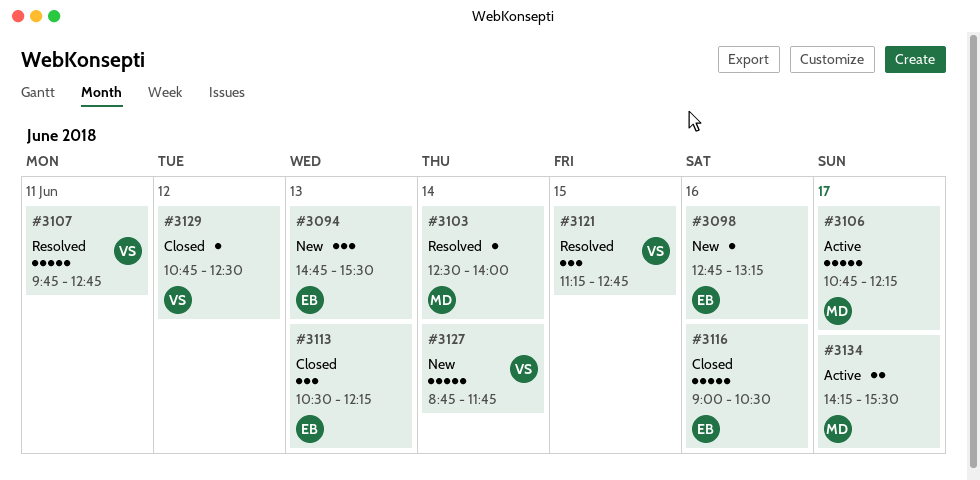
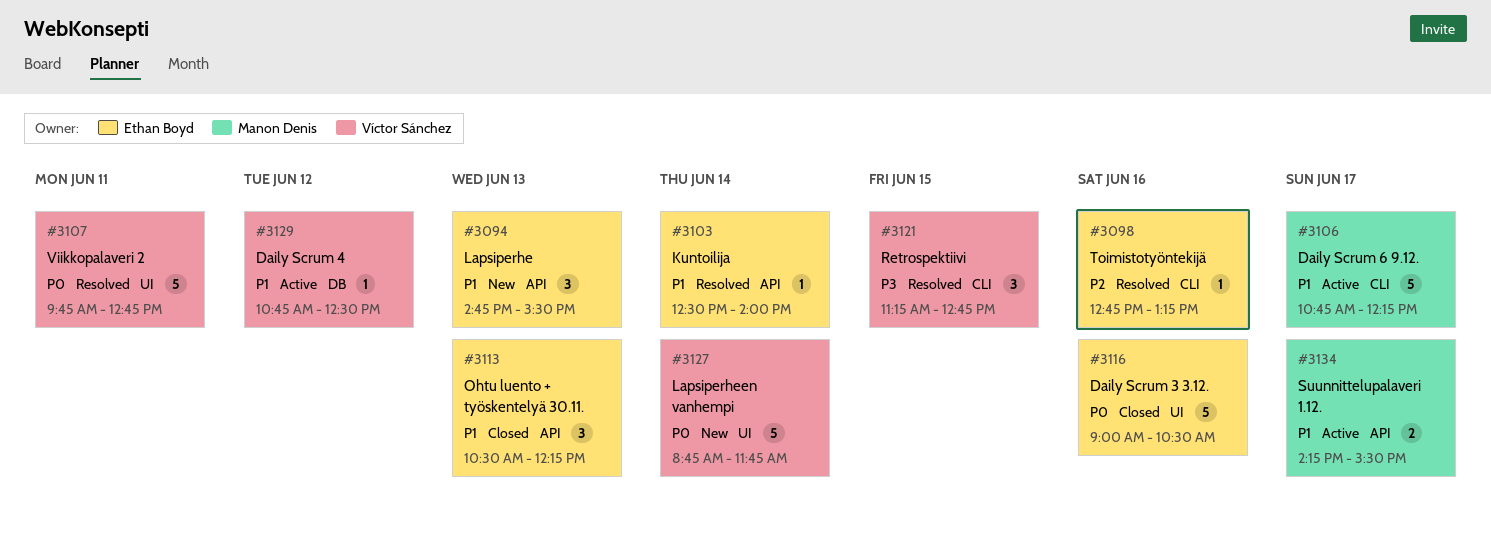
#3098, status: New -> Resolved
#3103, owner: Manon Denis -> Ethan Boyd
#3129, status: Closed -> Active

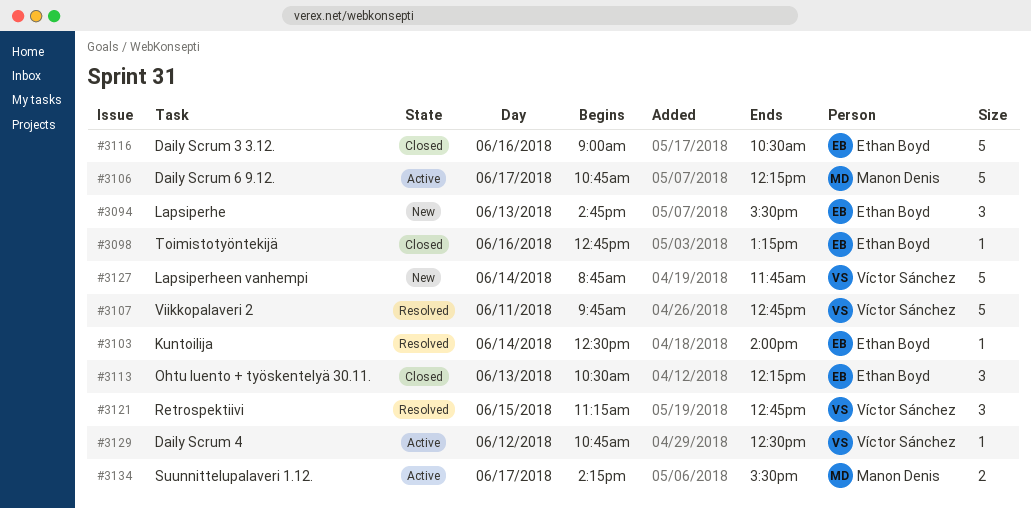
#3098, status: Resolved -> Closed

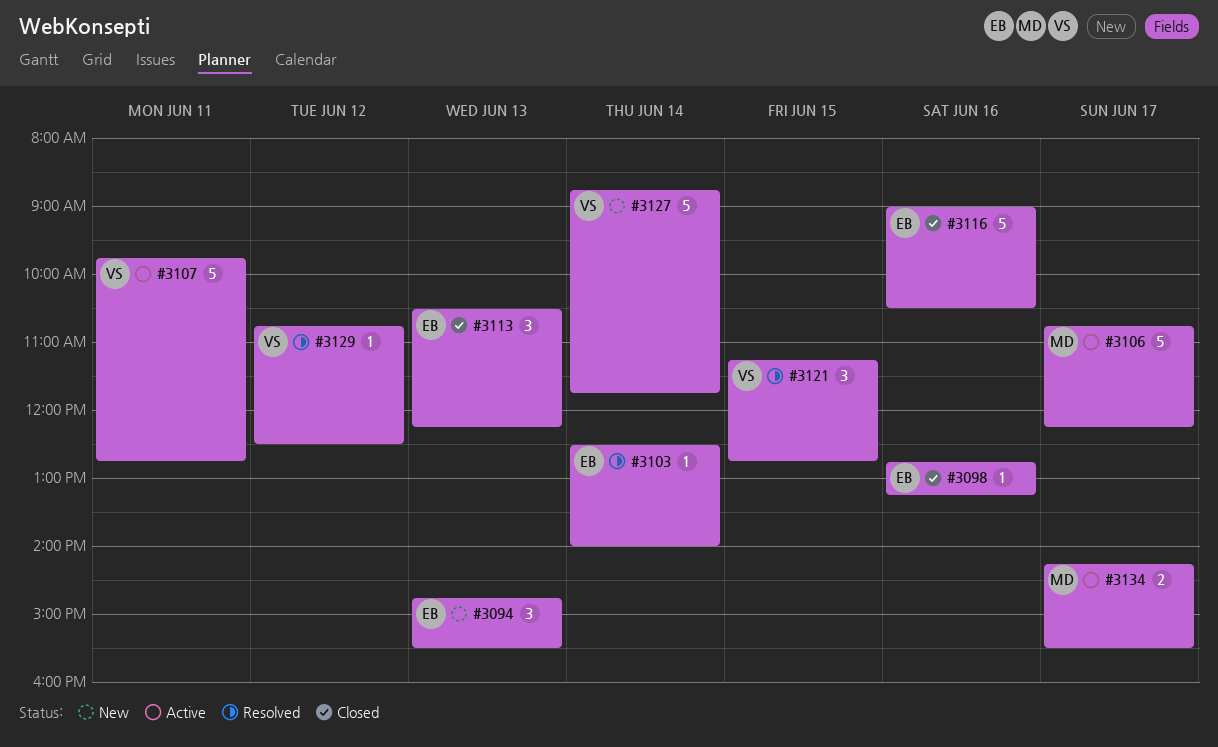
#3107, status: Resolved -> Active
#3129, status: Active -> Resolved

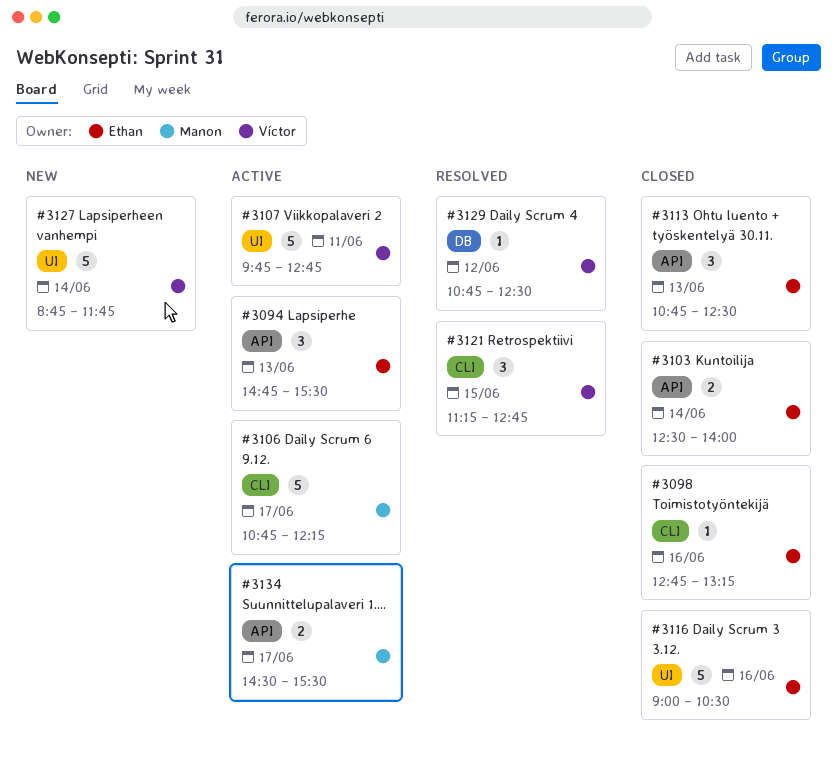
#3094, status: New -> Active
#3103, status: Resolved -> Closed
#3103, estimate: 1 -> 2
#3113, begins: 10:30 -> 10:45
#3113, ends: 12:15 -> 12:30
#3134, begins: 14:15 -> 14:30

